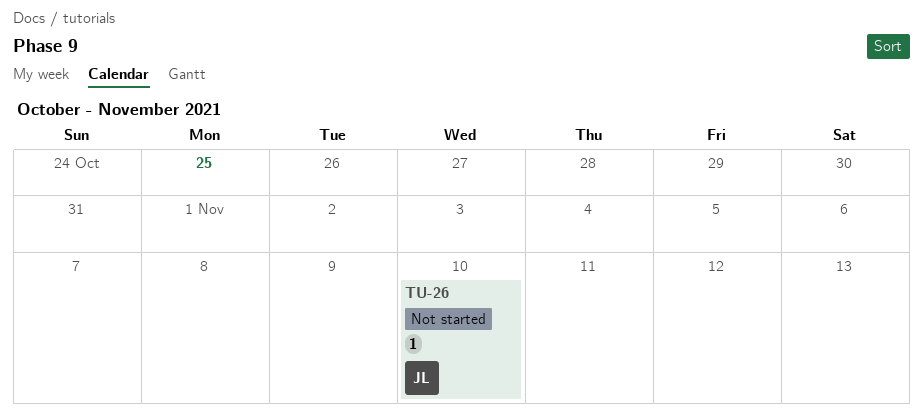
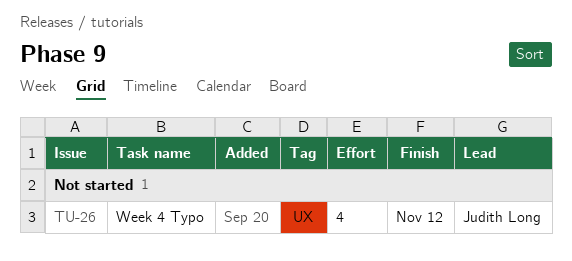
TU-26, estimate: 1 -> 4
TU-26, due: Nov 10 -> Nov 12

